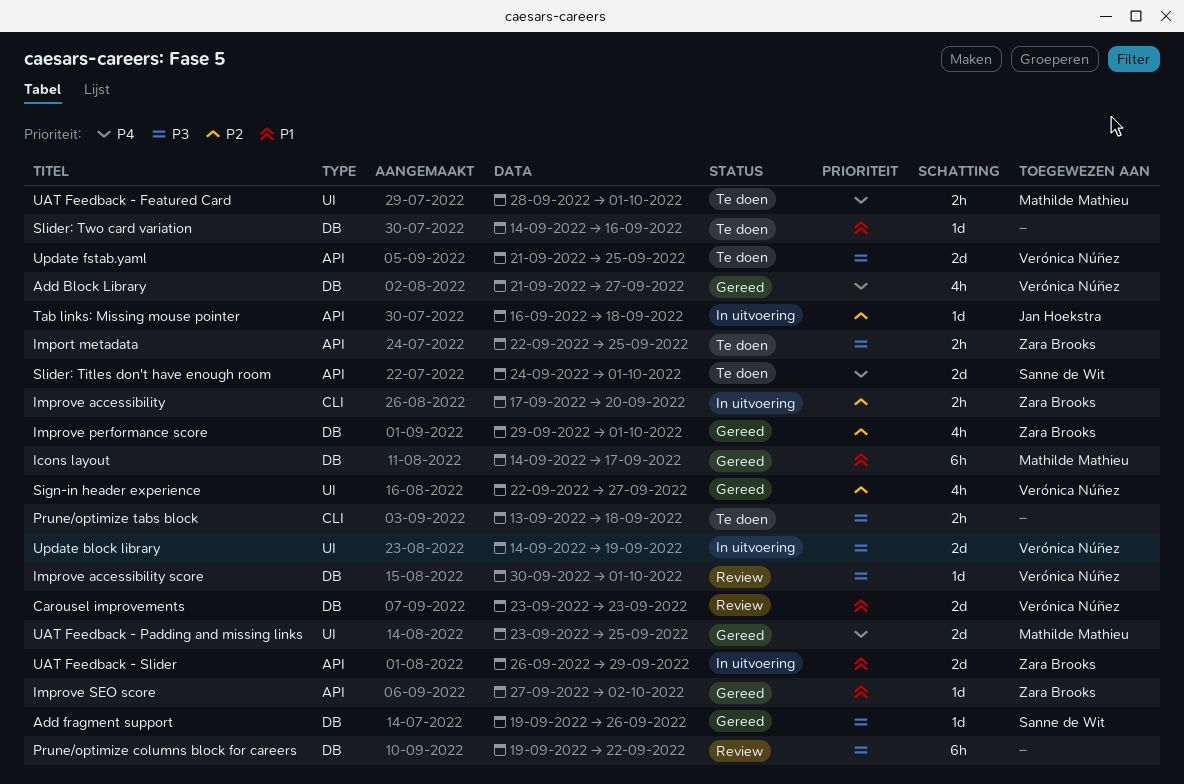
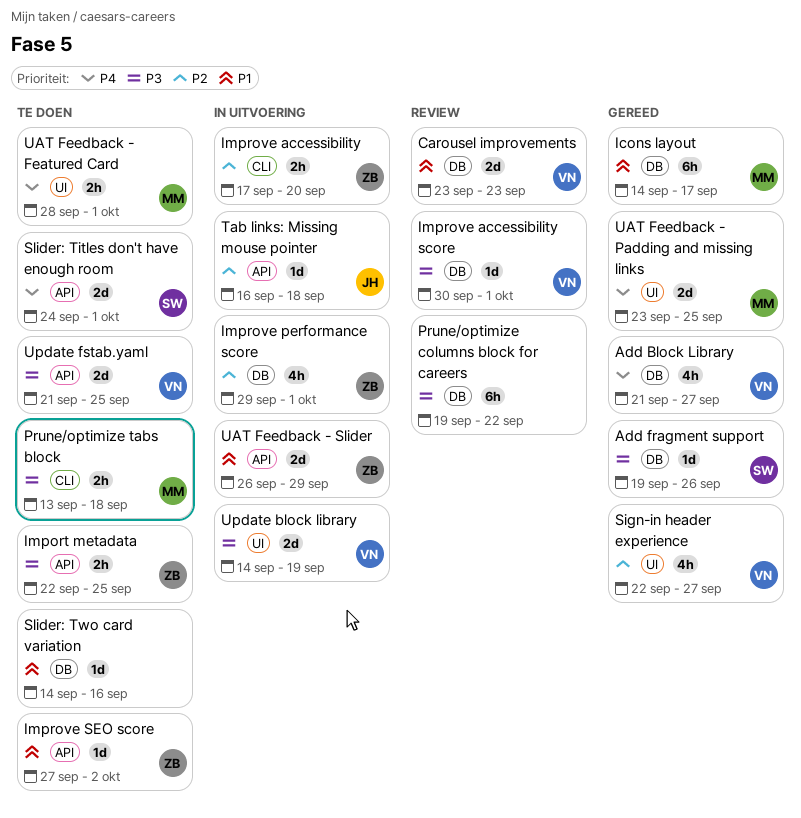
Improve performance score, status: Gereed -> In uitvoering
Improve SEO score, status: Gereed -> Te doen
Prune/optimize tabs block, owner: none -> Mathilde Mathieu

